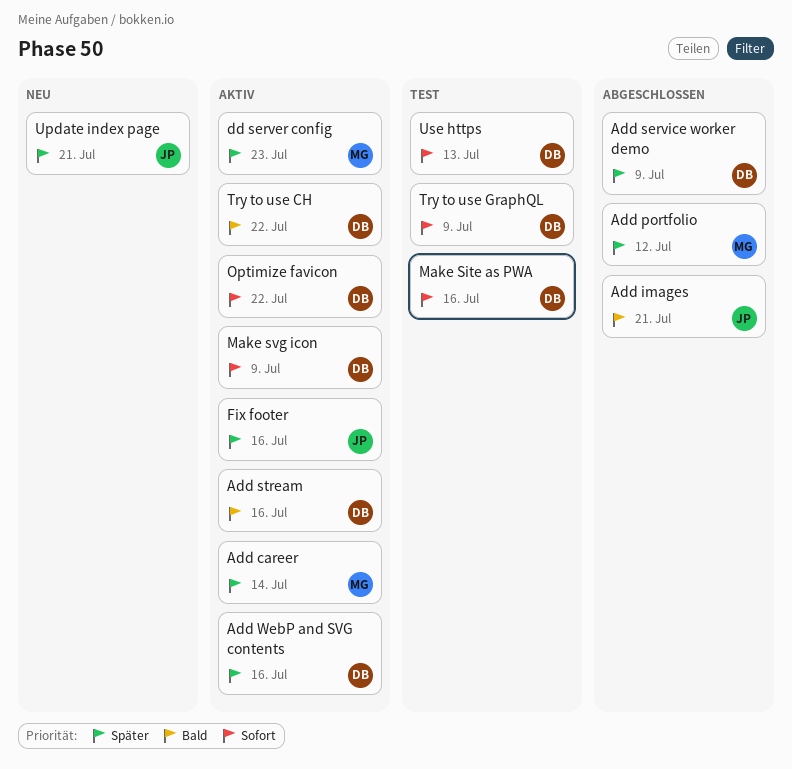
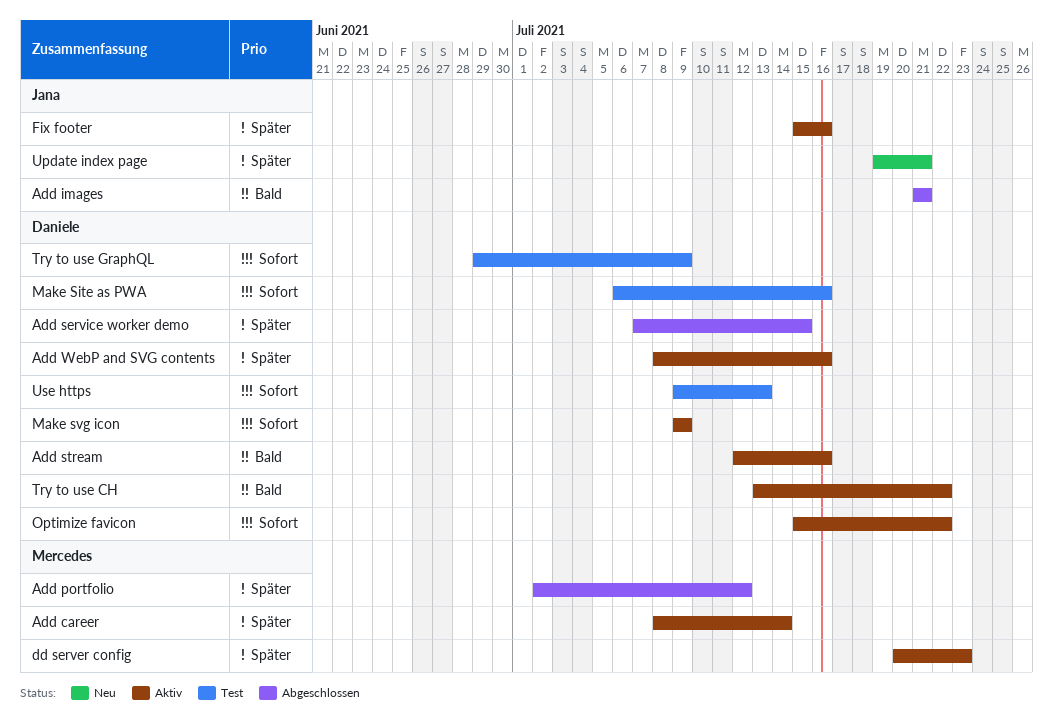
Add service worker demo, due: Jul 9 -> Jul 15

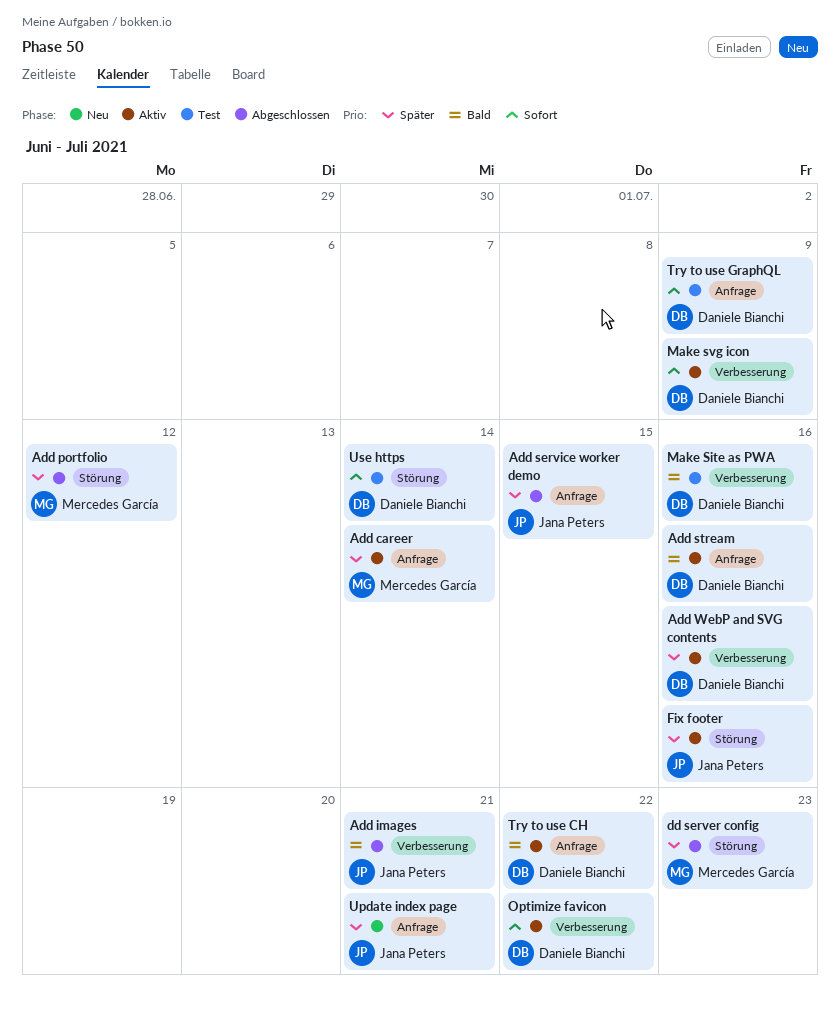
Add service worker demo, owner: Daniele Bianchi -> Jana Peters
dd server config, status: Aktiv -> Abgeschlossen
Make Site as PWA, priority: Sofort -> Bald
Use https, due: Jul 13 -> Jul 14

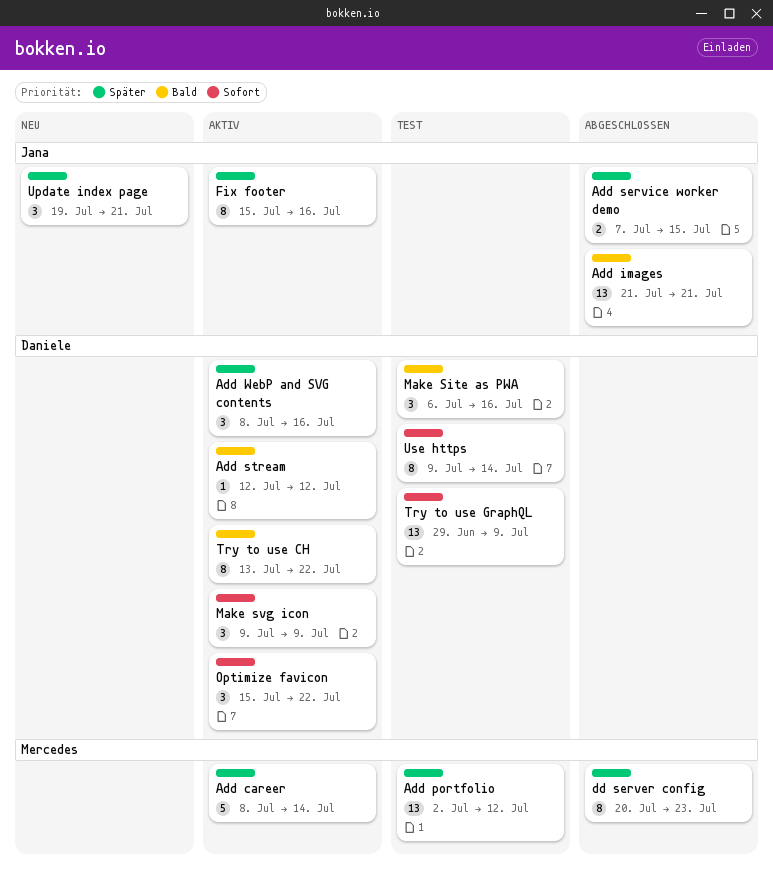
Add portfolio, status: Abgeschlossen -> Test
Add stream, due: Jul 16 -> Jul 12

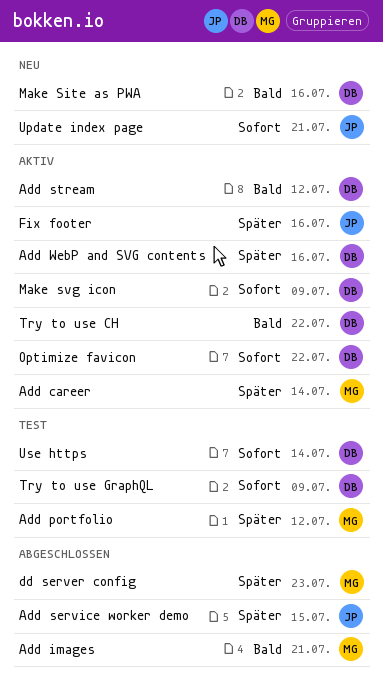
Add images, owner: Jana -> Mercedes
Make Site as PWA, status: Test -> Neu
Update index page, priority: Später -> Sofort

